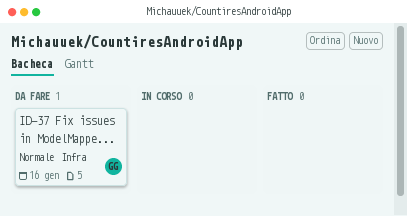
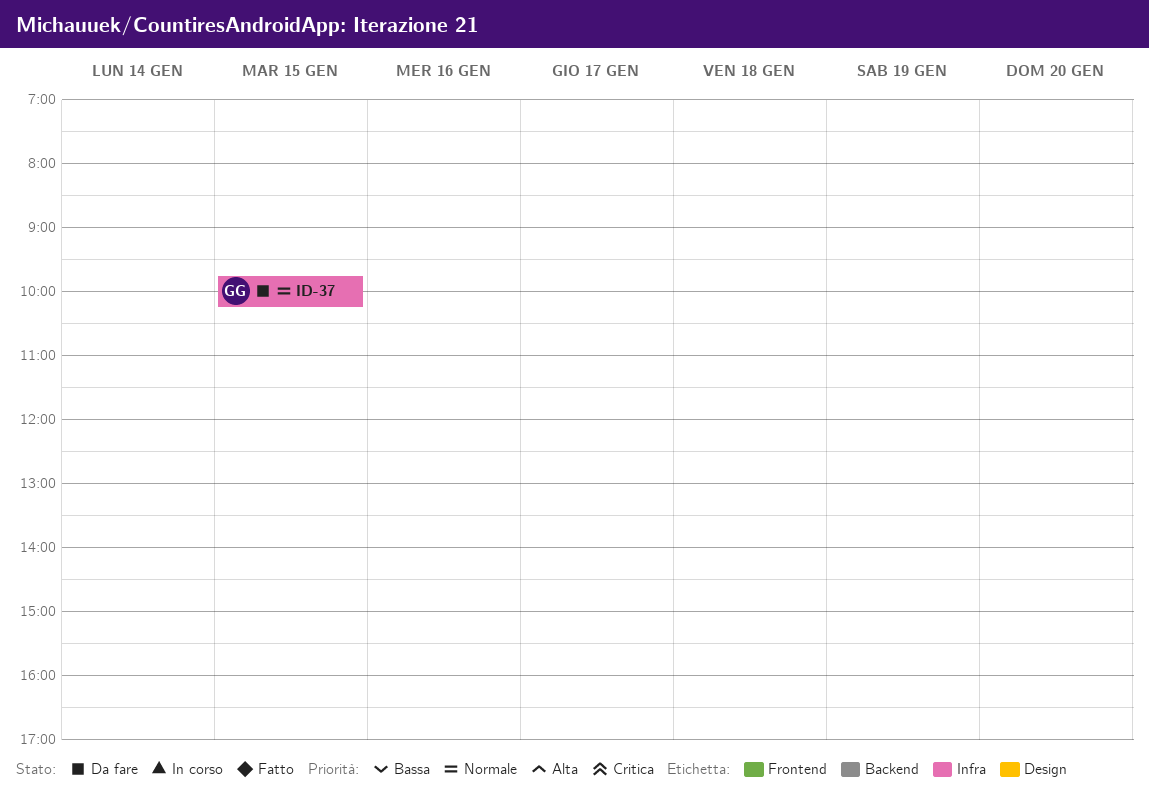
ID-37, day: Jan 16 -> Jan 15

